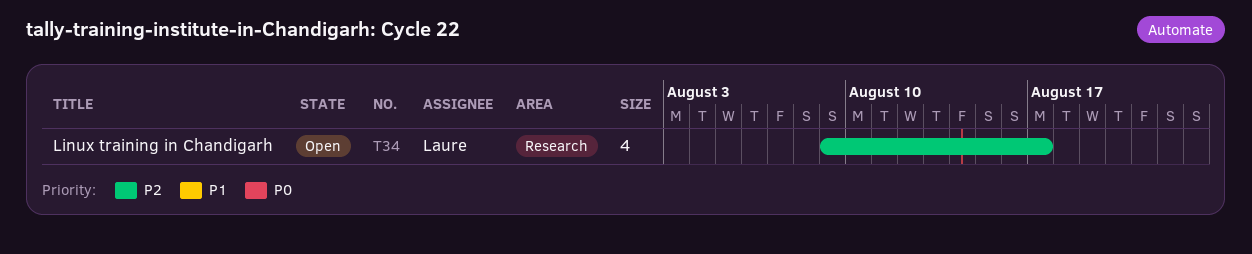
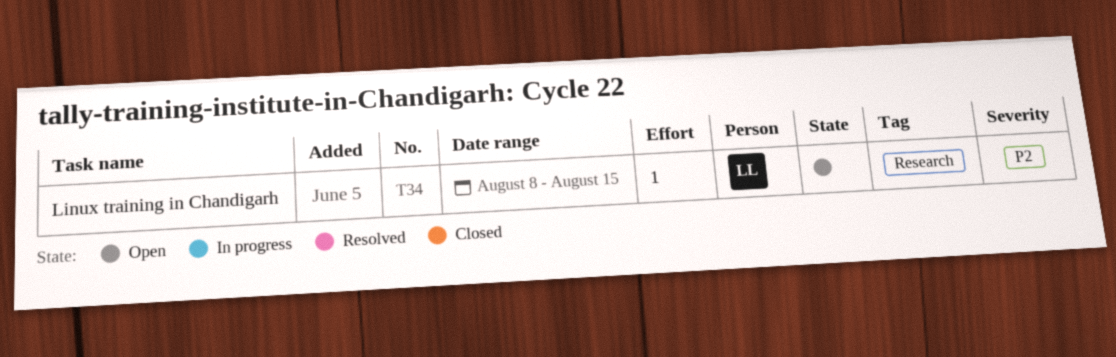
T34, estimate: 4 -> 1
T34, start: Aug 9 -> Aug 8
T34, due: Aug 17 -> Aug 15

